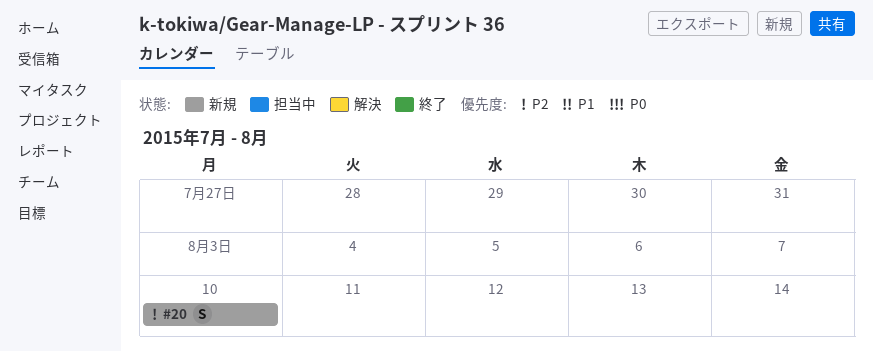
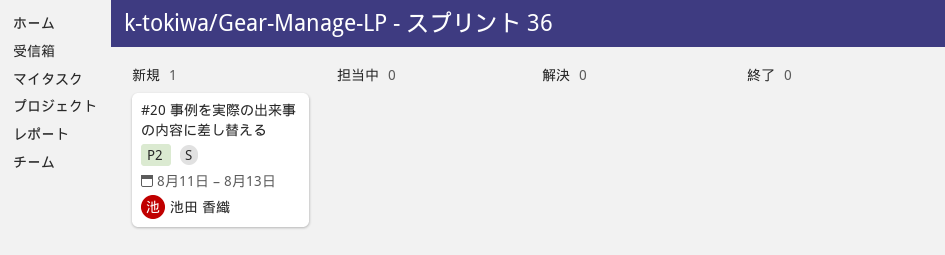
#20, start: Aug 10 -> Aug 11
#20, due: Aug 10 -> Aug 13

